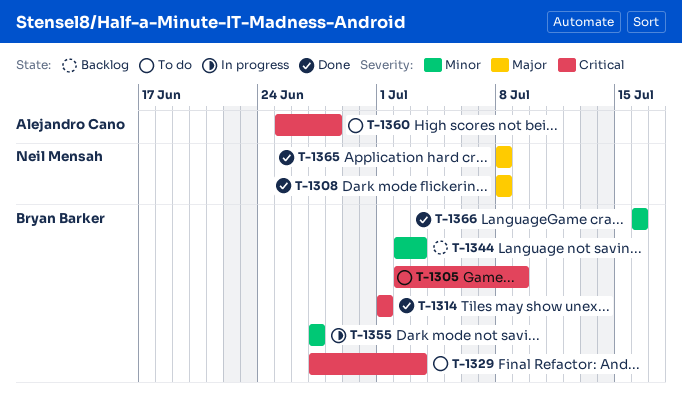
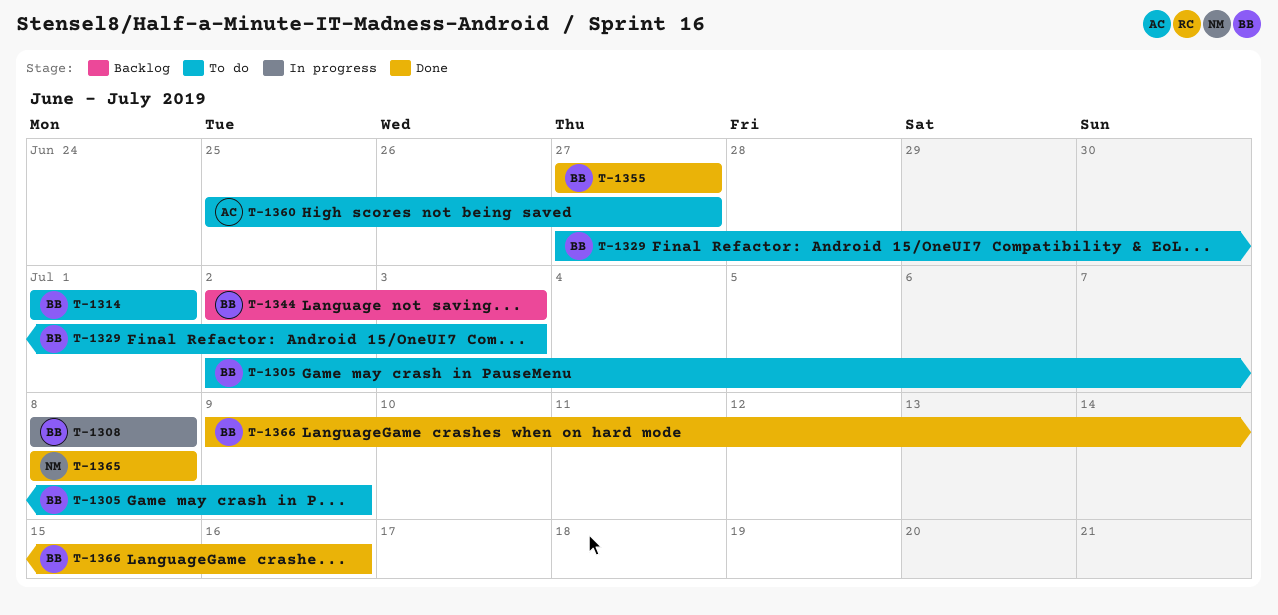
T-1308, status: Done -> In progress
T-1308, owner: Neil Mensah -> Bryan Barker
T-1314, status: Done -> To do
T-1355, status: In progress -> Done
T-1360, due: Jun 28 -> Jun 27
T-1366, start: Jul 16 -> Jul 9

